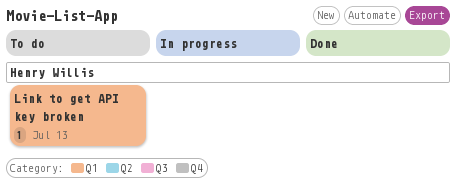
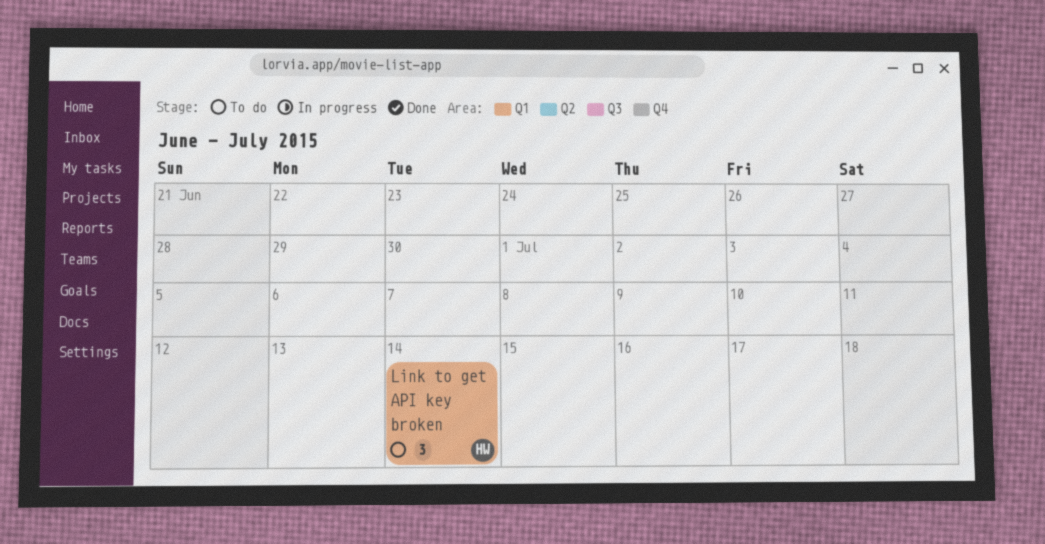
Link to get API key broken, estimate: 1 -> 3
Link to get API key broken, due: Jul 13 -> Jul 14

